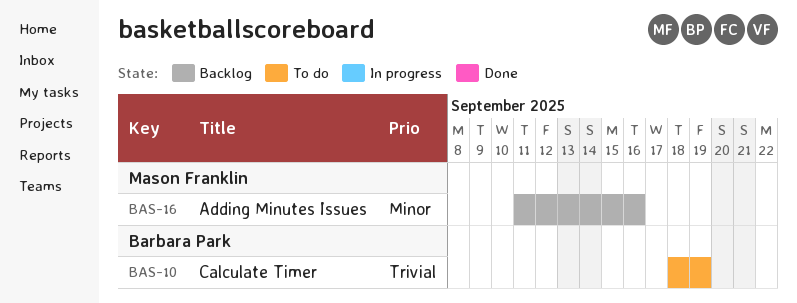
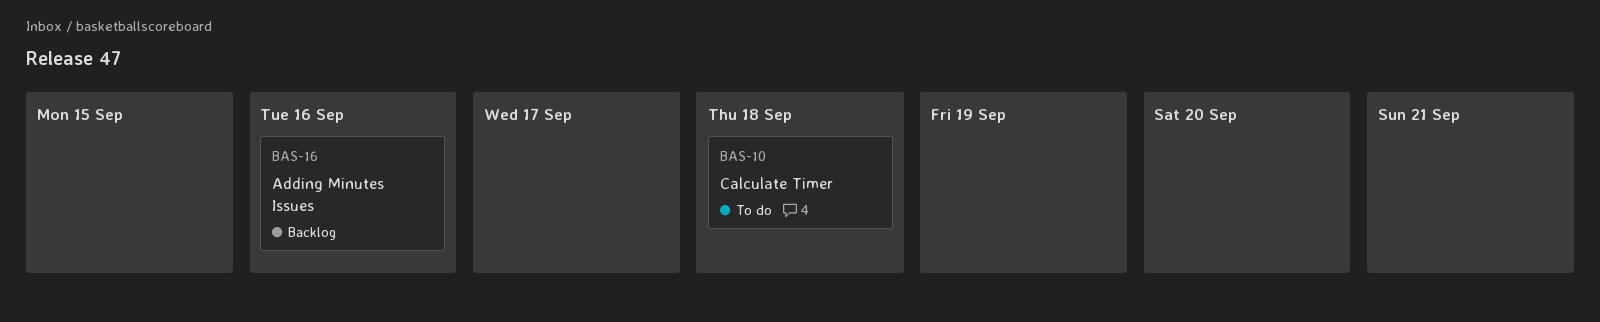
BAS-10, due: Sep 19 -> Sep 18

